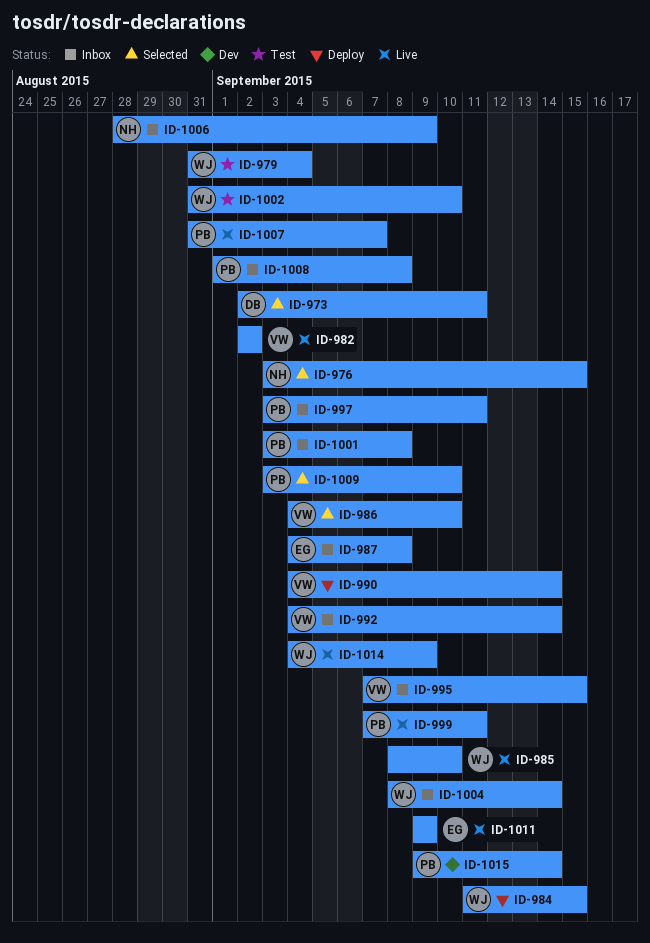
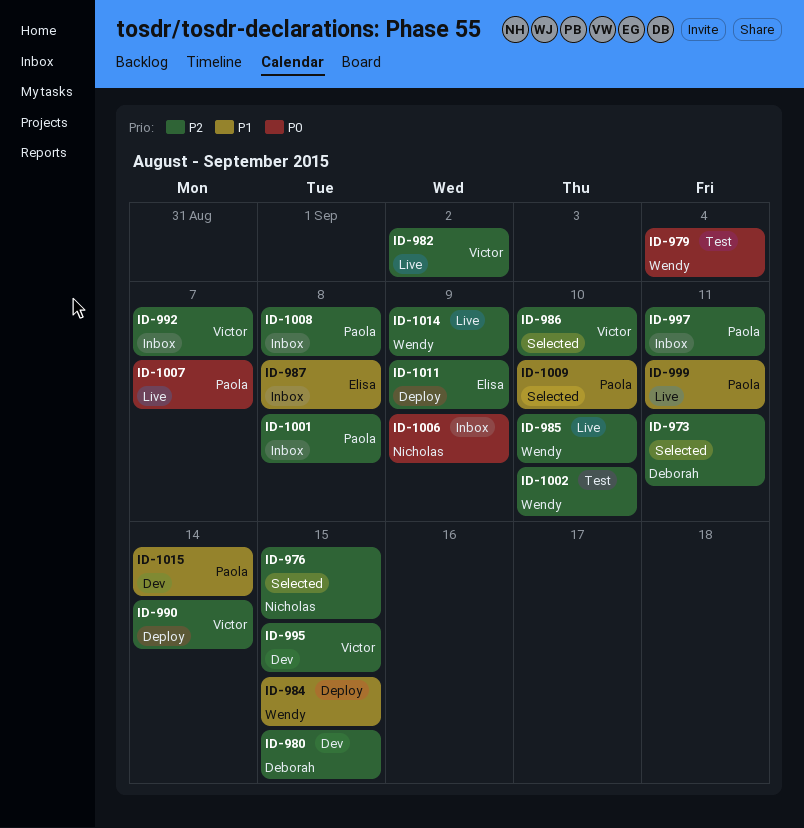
ID-980: none -> present
ID-992, due: Sep 14 -> Sep 7
ID-995, status: Inbox -> Dev
ID-1004: present -> none
ID-1011, status: Live -> Deploy

